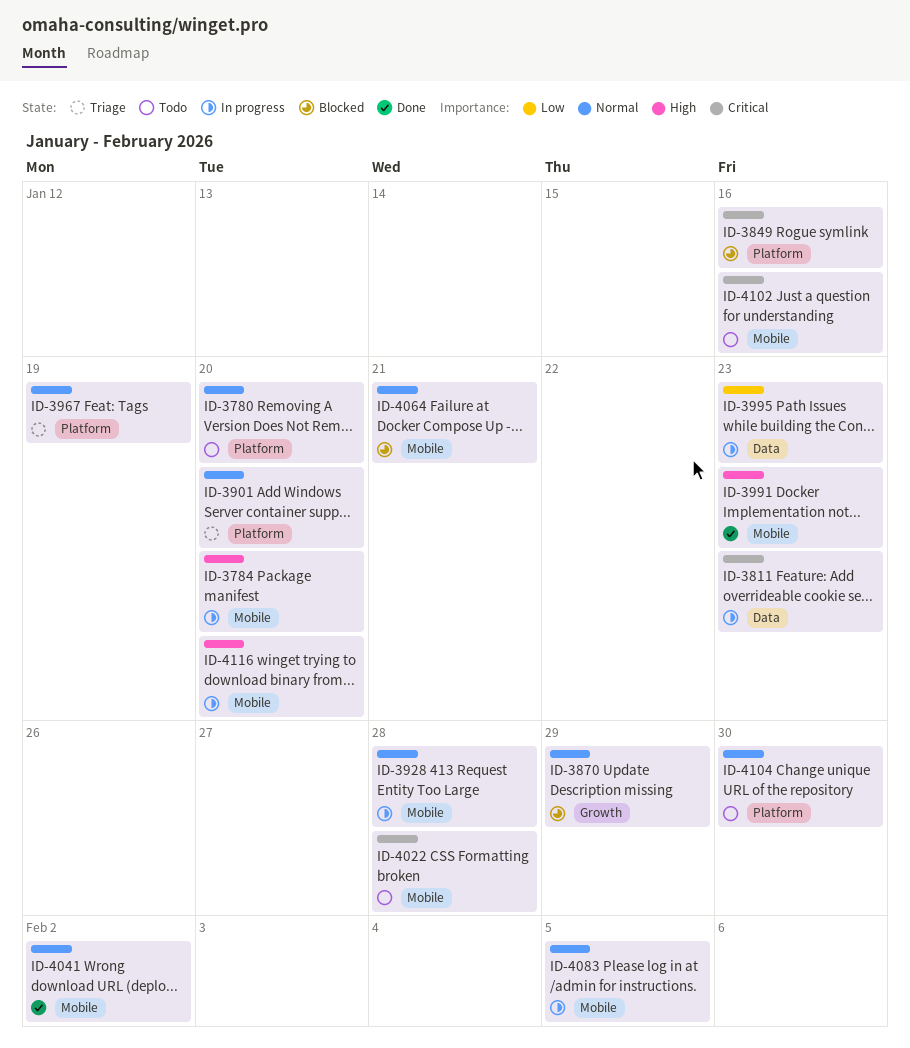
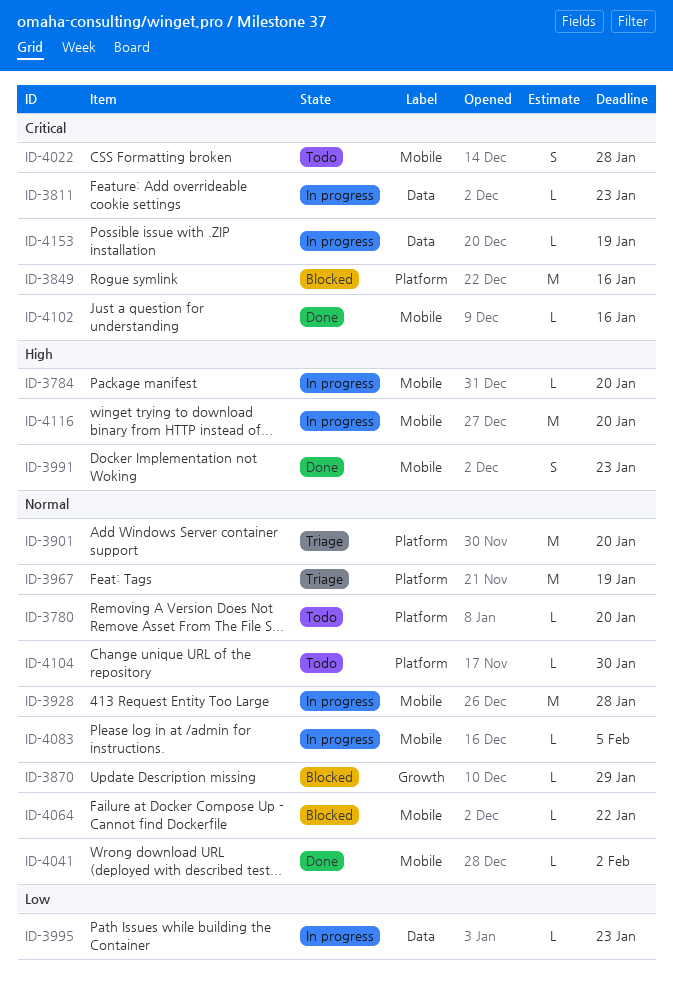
ID-4064, due: Jan 21 -> Jan 22
ID-4102, status: Todo -> Done
ID-4153: none -> present

